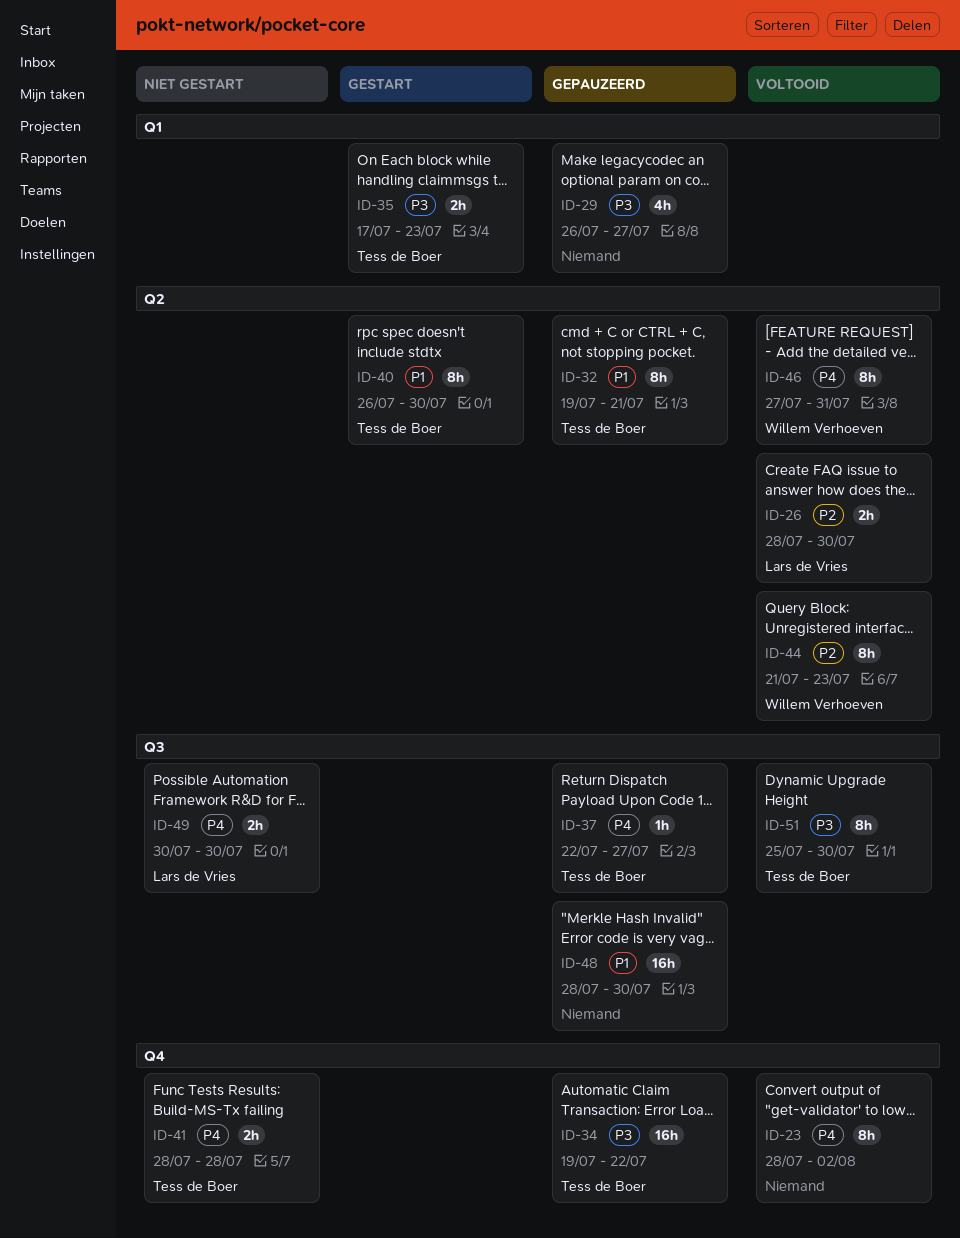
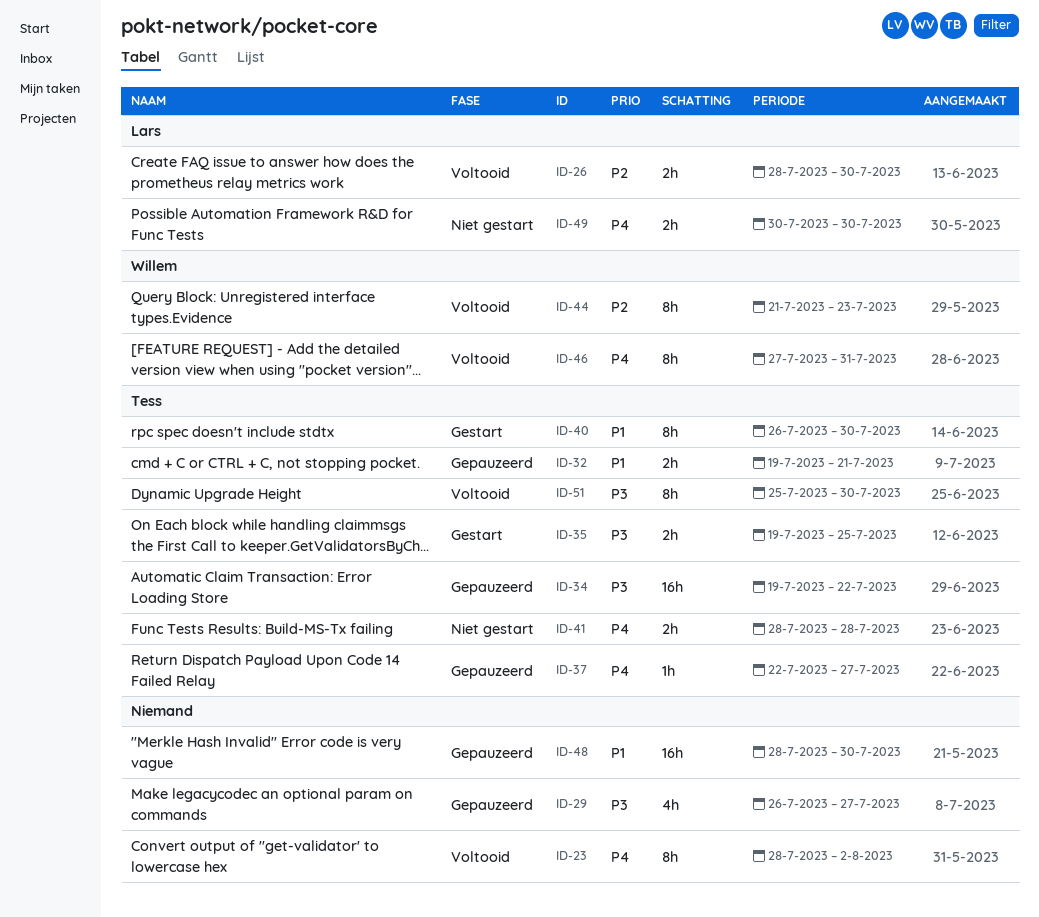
ID-32, estimate: 8h -> 2h
ID-35, start: Jul 17 -> Jul 19
ID-35, due: Jul 23 -> Jul 25

